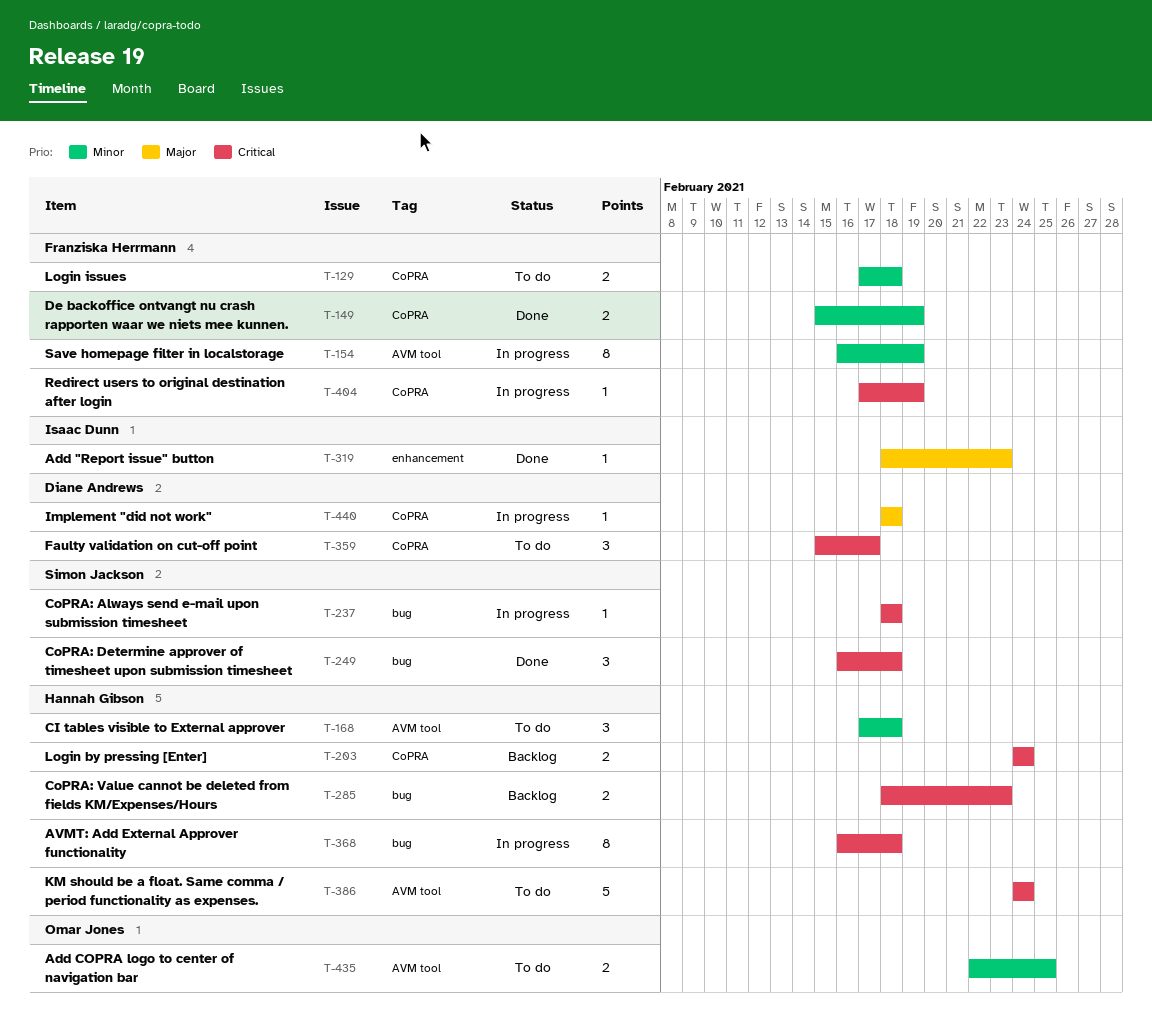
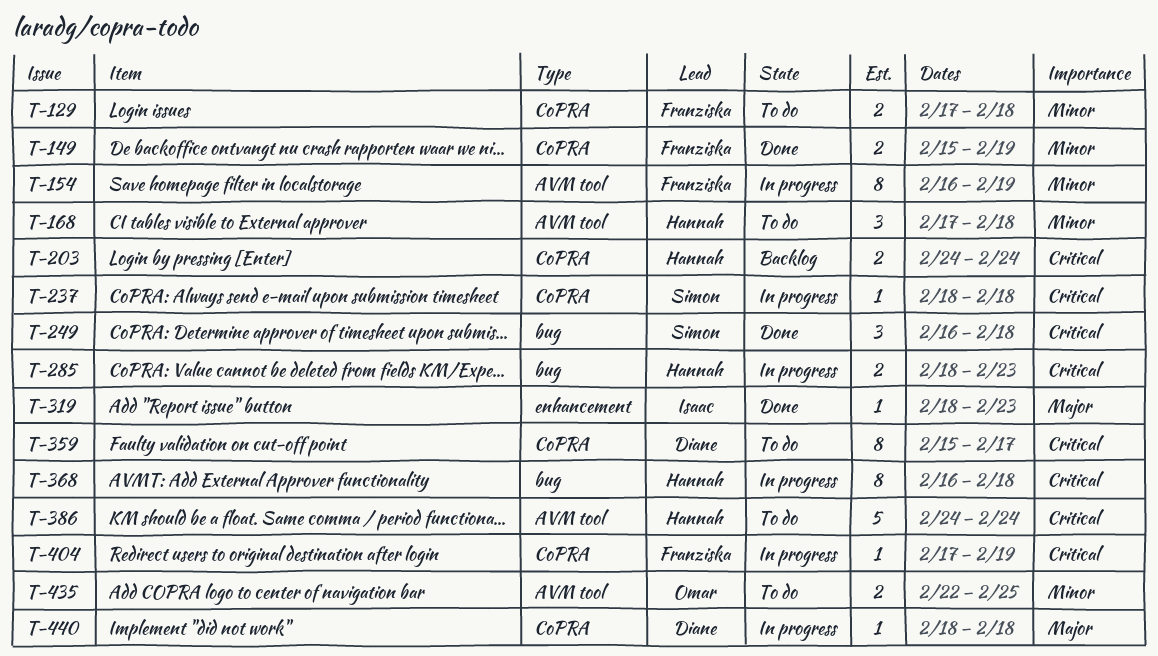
T-237, label: bug -> CoPRA
T-285, status: Backlog -> In progress
T-359, estimate: 3 -> 8

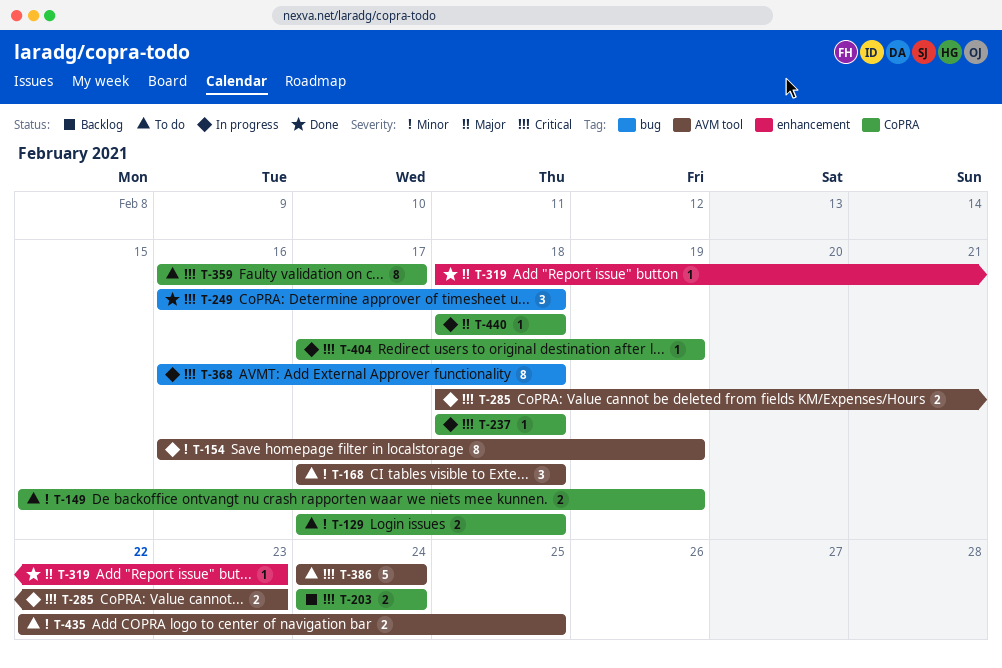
T-149, status: Done -> To do
T-285, label: bug -> AVM tool
T-359, start: Feb 15 -> Feb 16

